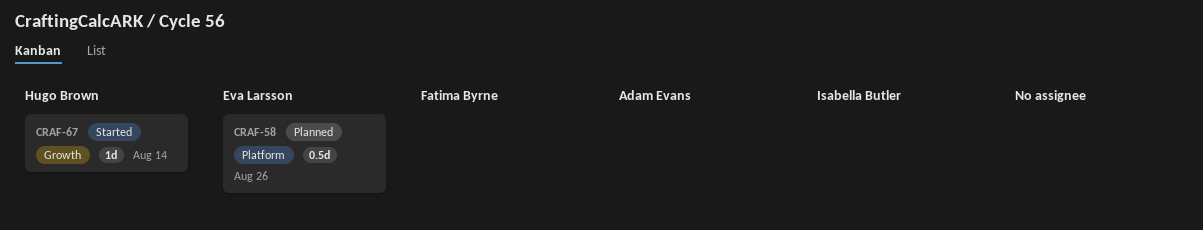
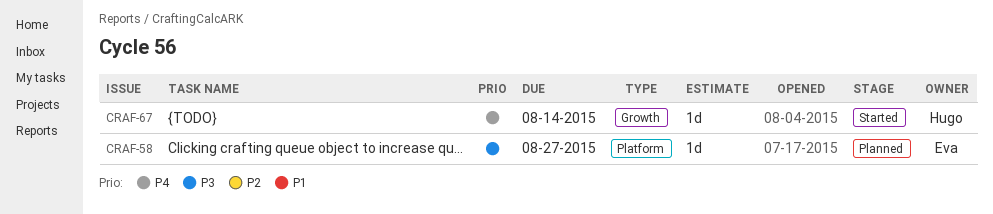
CRAF-58, estimate: 0.5d -> 1d
CRAF-58, due: Aug 26 -> Aug 27

